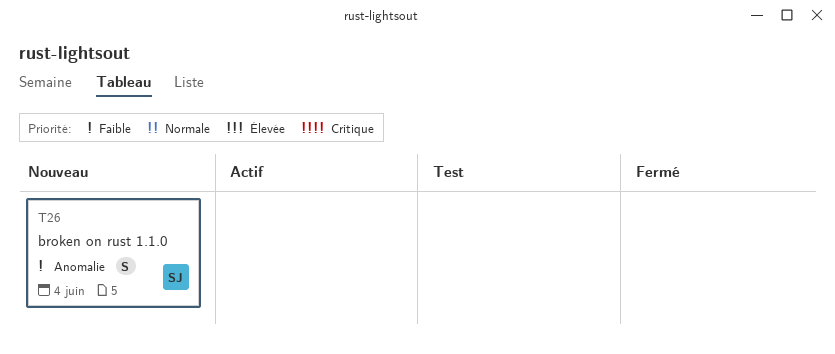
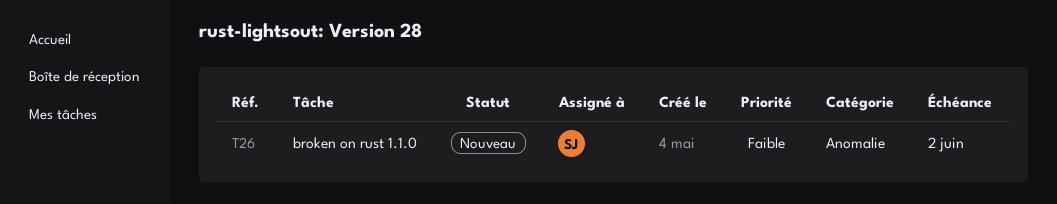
T26, due: Jun 4 -> Jun 2

